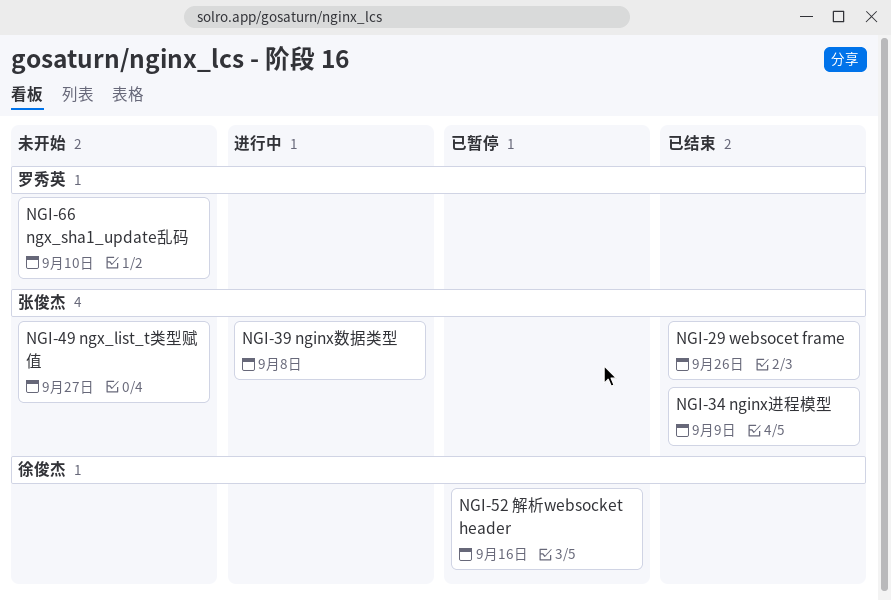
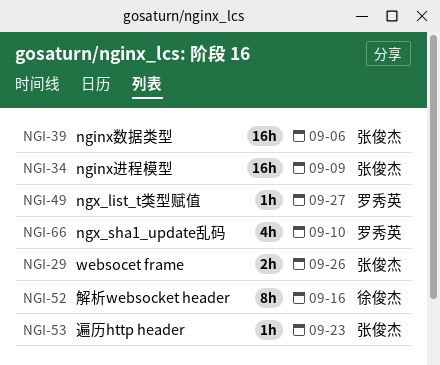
NGI-39, due: Sep 8 -> Sep 6
NGI-49, owner: 张俊杰 -> 罗秀英
NGI-53: none -> present

